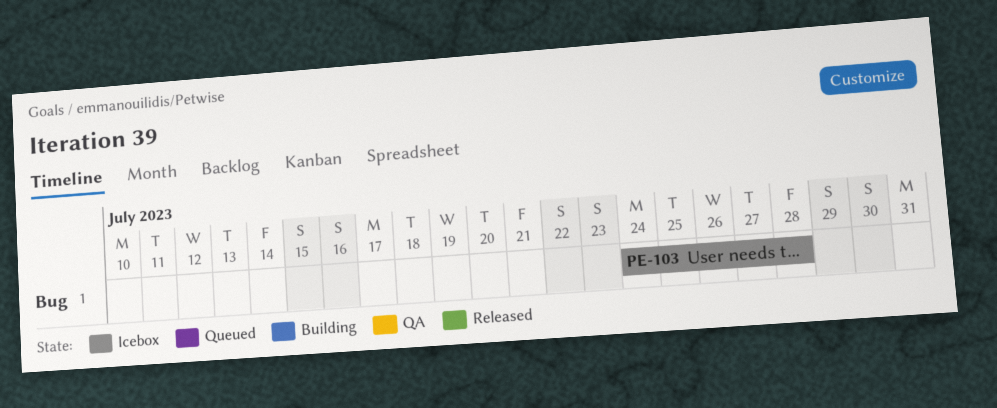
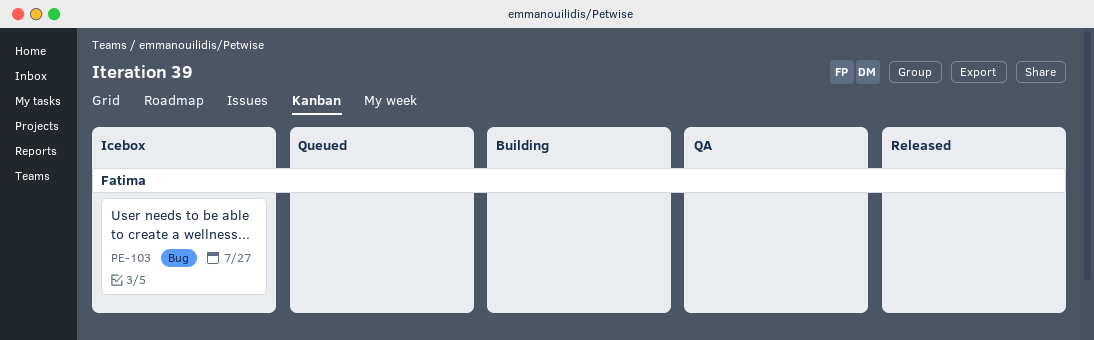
PE-103, due: Jul 28 -> Jul 27

